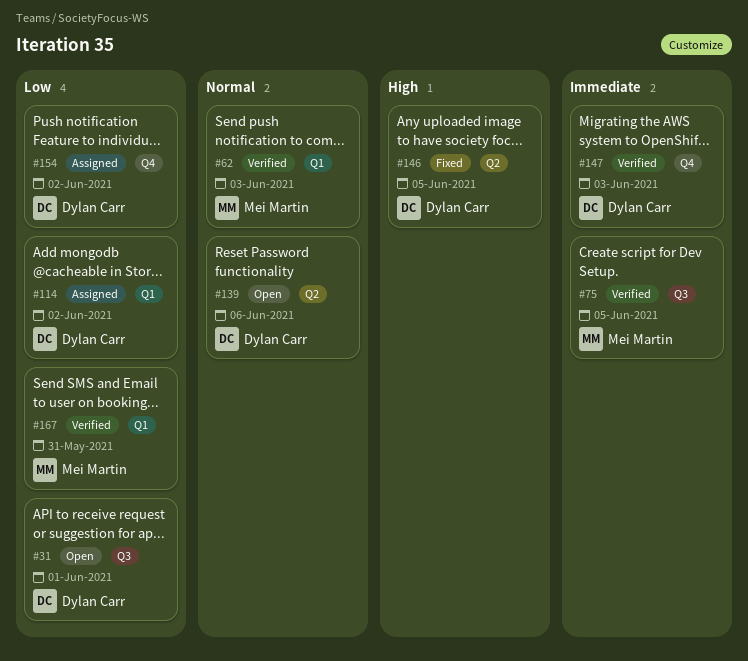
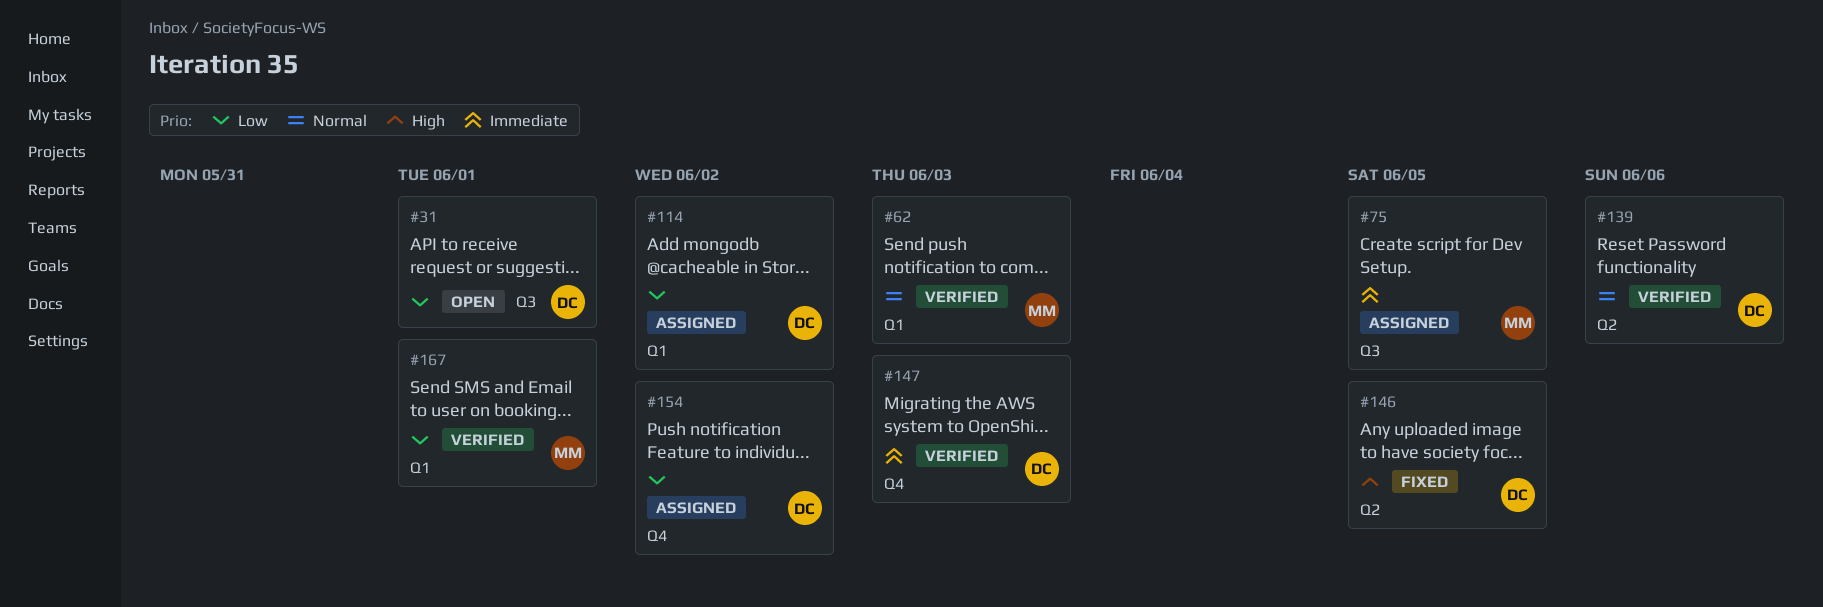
#75, status: Verified -> Assigned
#139, status: Open -> Verified
#167, due: May 31 -> Jun 1

